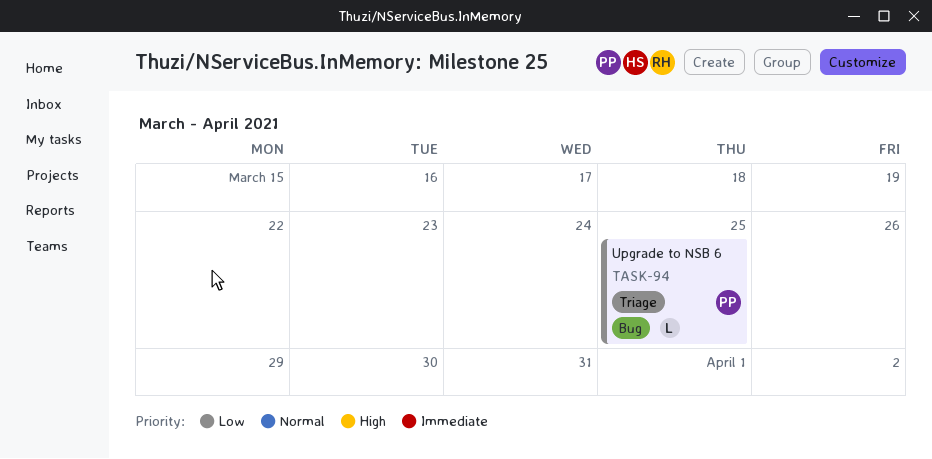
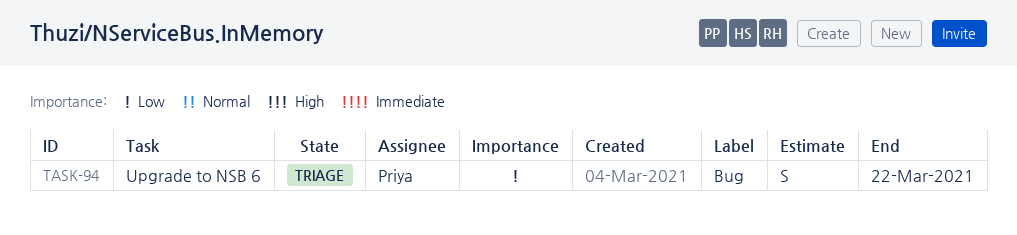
TASK-94, estimate: L -> S
TASK-94, due: Mar 25 -> Mar 22

